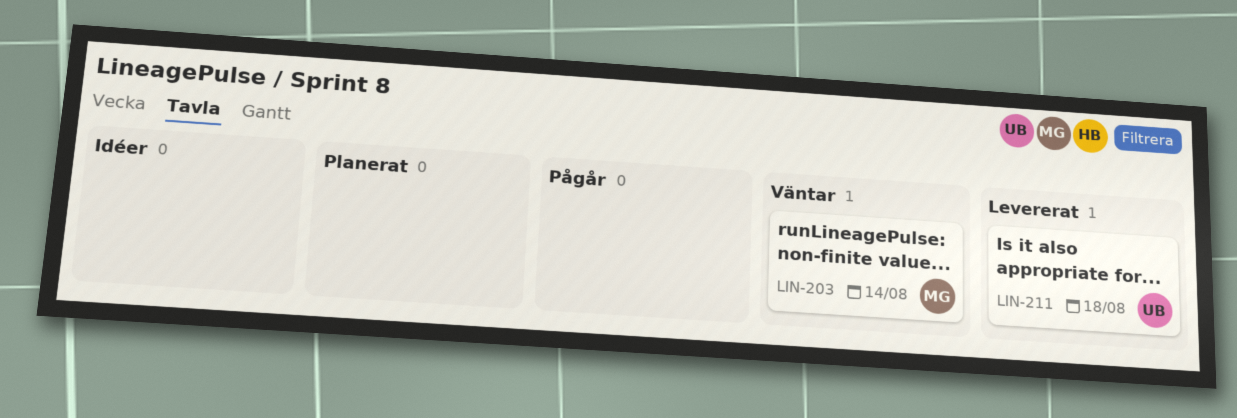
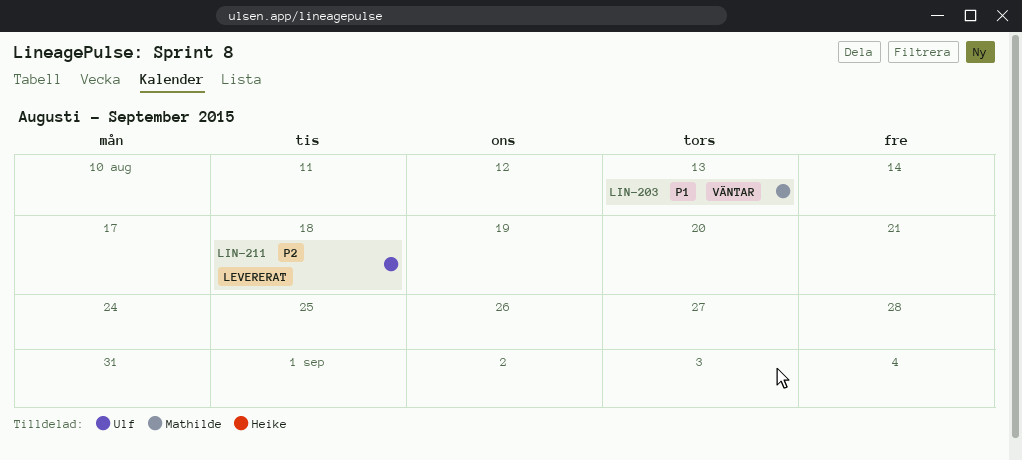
LIN-203, due: Aug 14 -> Aug 13

